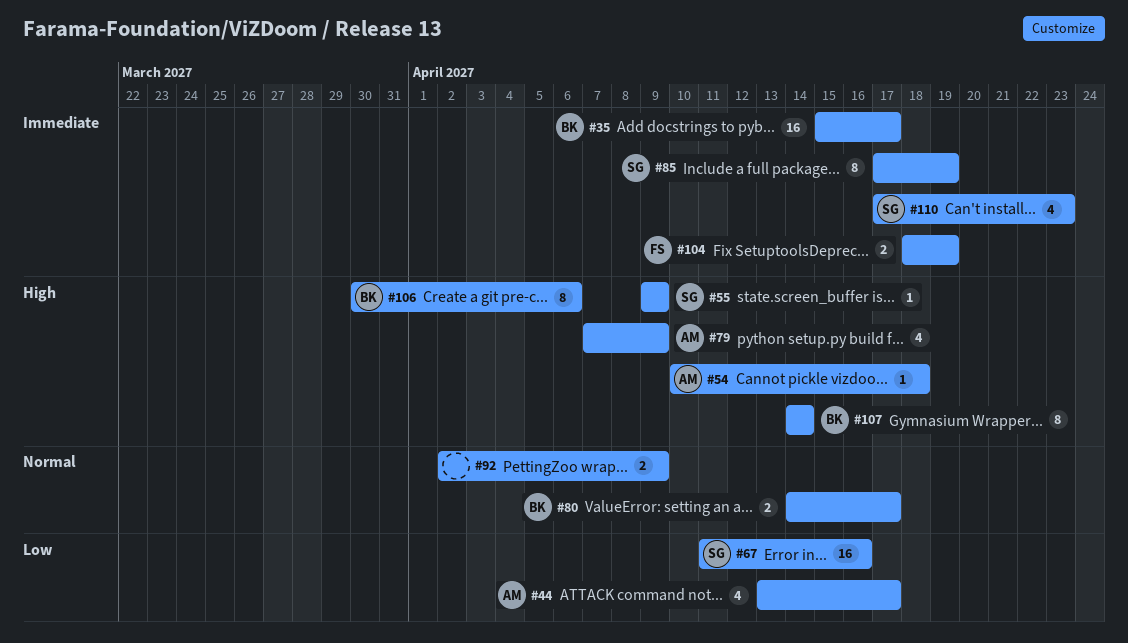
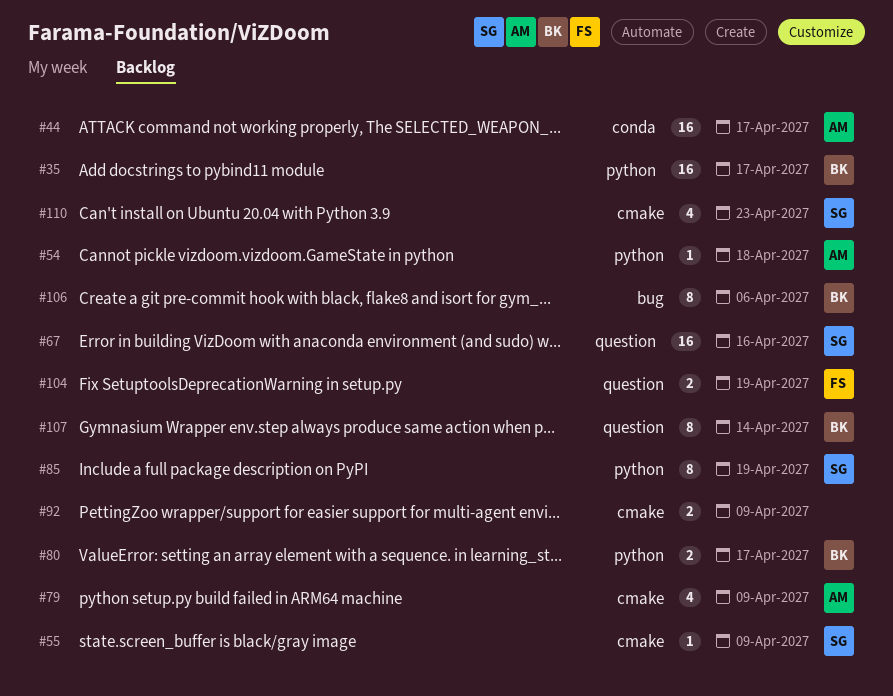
#44, estimate: 4 -> 16

